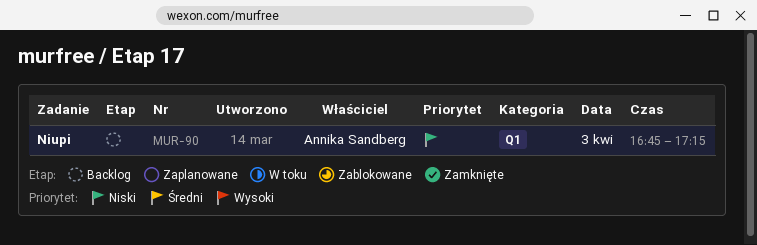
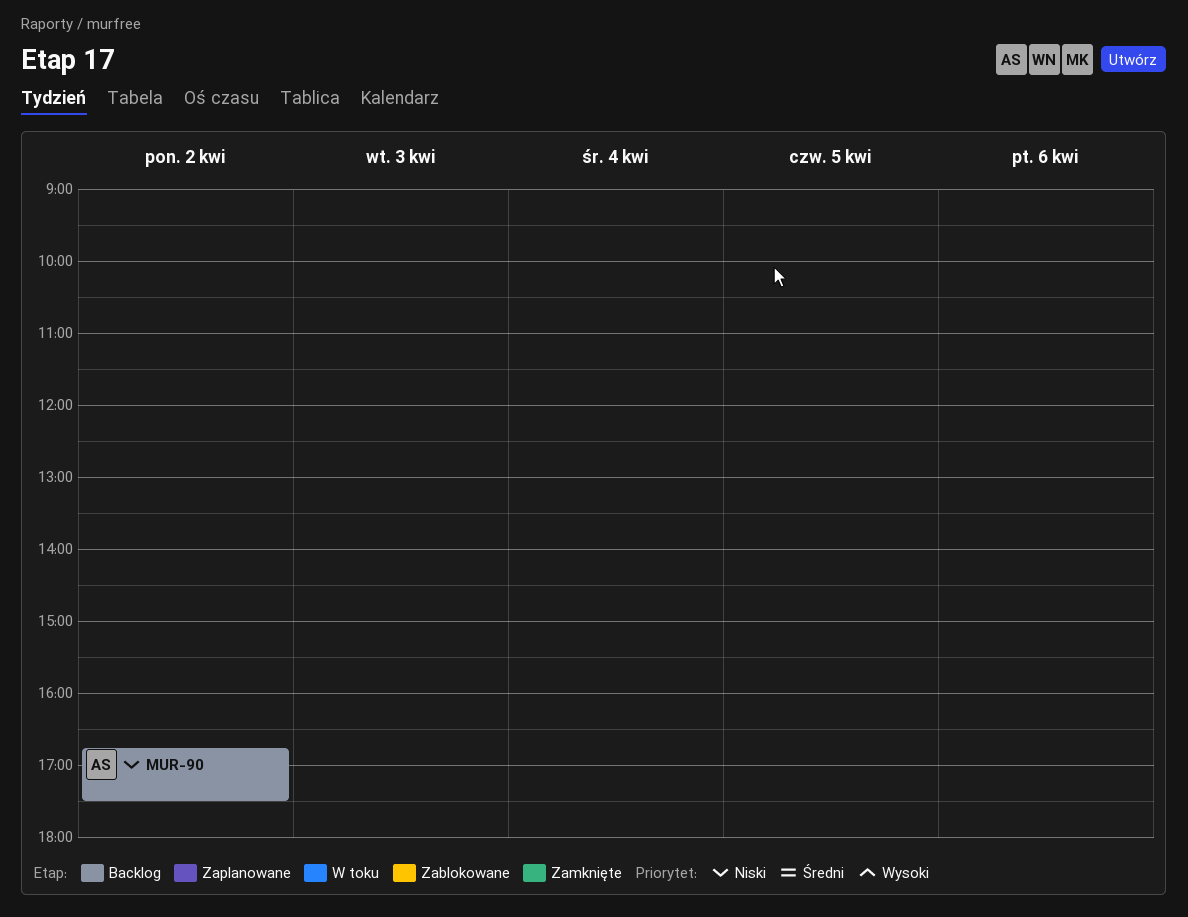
MUR-90, day: Apr 3 -> Apr 2
MUR-90, ends: 17:15 -> 17:30

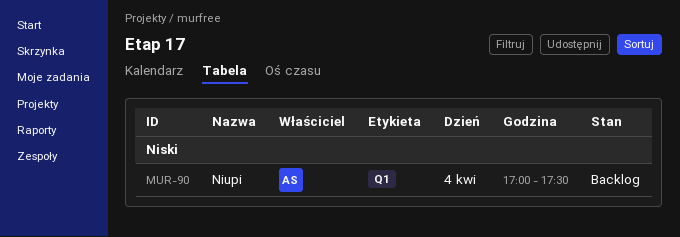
MUR-90, day: Apr 2 -> Apr 4
MUR-90, begins: 16:45 -> 17:00

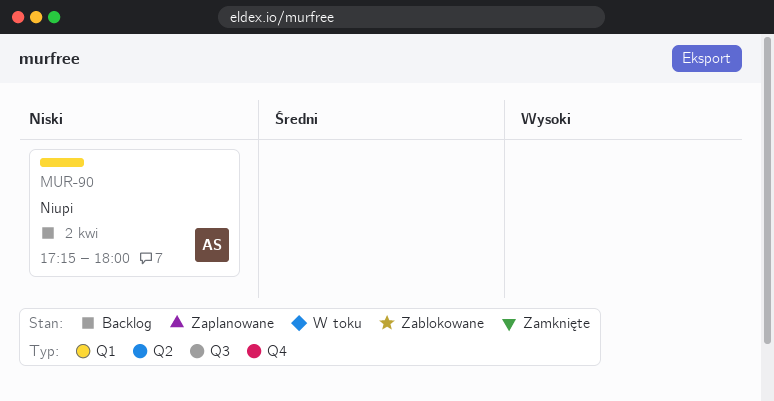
MUR-90, day: Apr 4 -> Apr 2
MUR-90, begins: 17:00 -> 17:15
MUR-90, ends: 17:30 -> 18:00

